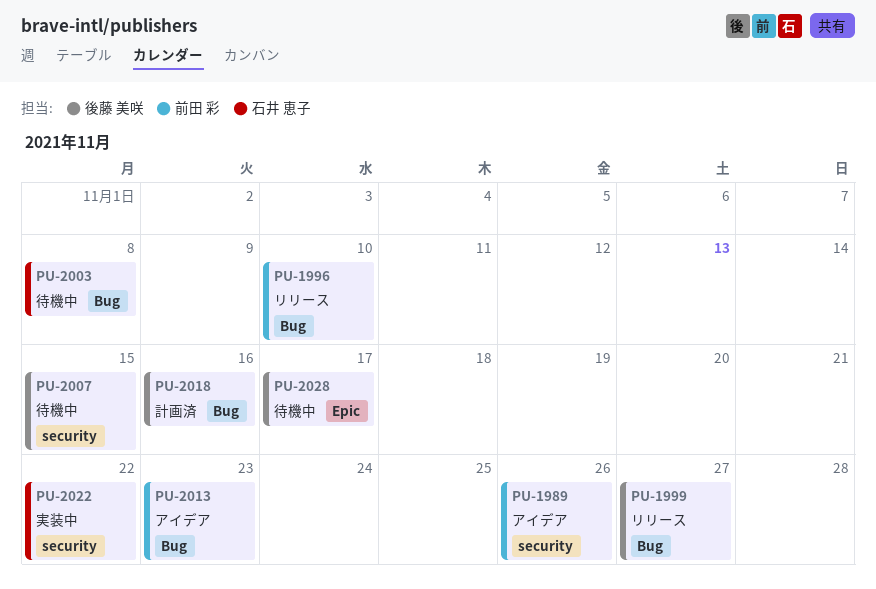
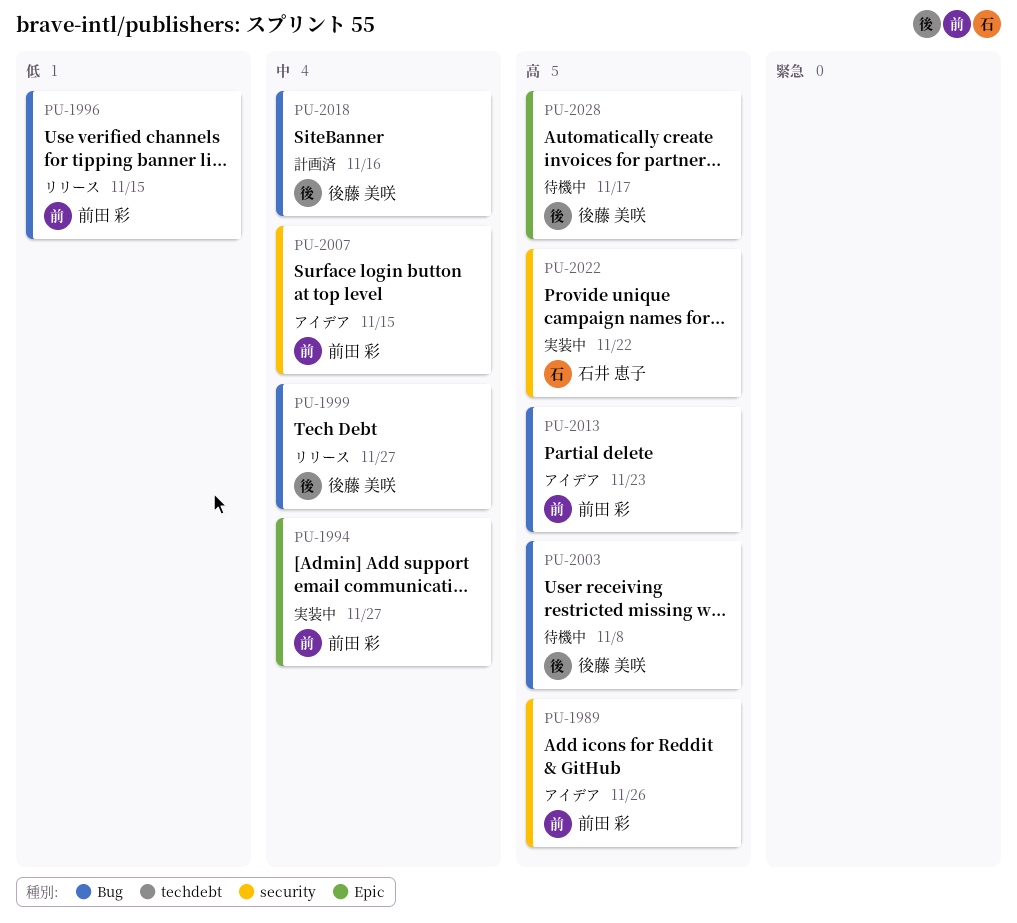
PU-1994: none -> present
PU-1996, due: Nov 10 -> Nov 15
PU-2003, owner: 石井 恵子 -> 後藤 美咲
PU-2007, status: 待機中 -> アイデア
PU-2007, owner: 後藤 美咲 -> 前田 彩

